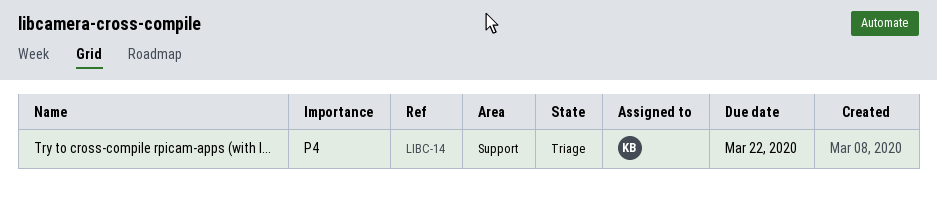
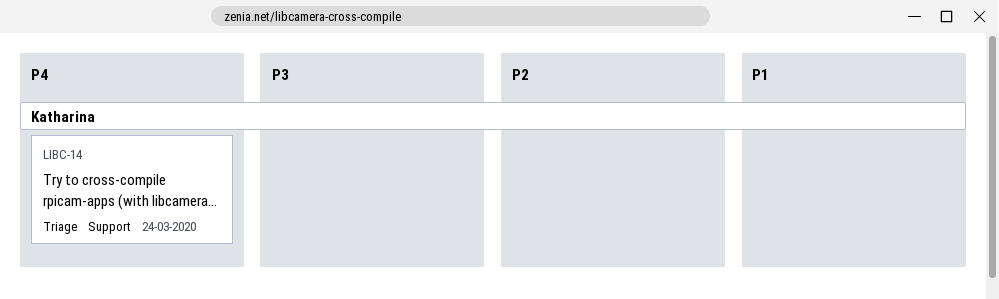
LIBC-14, due: Mar 22 -> Mar 24

